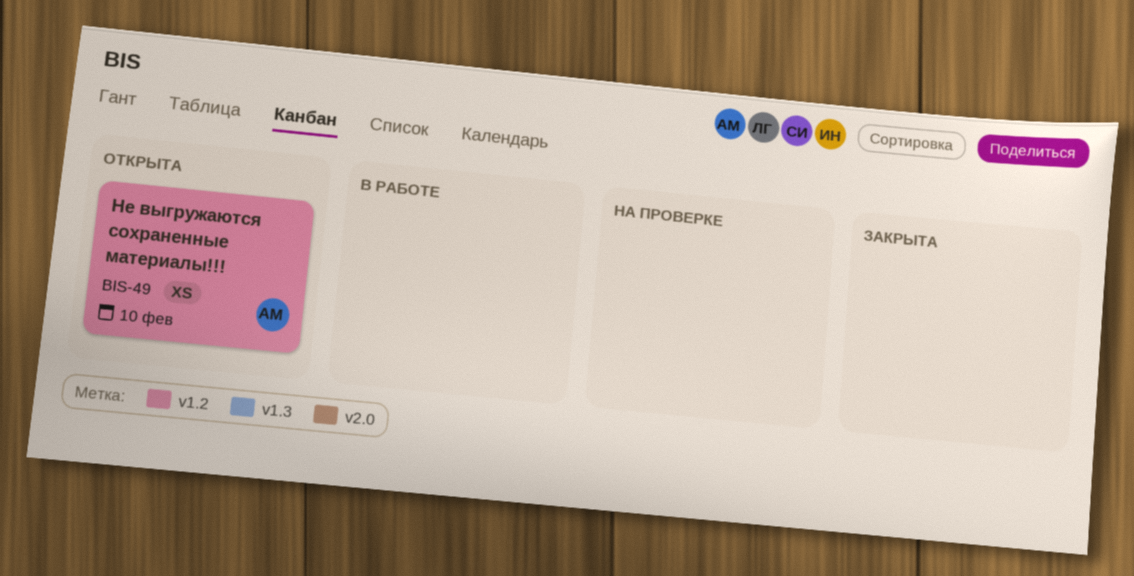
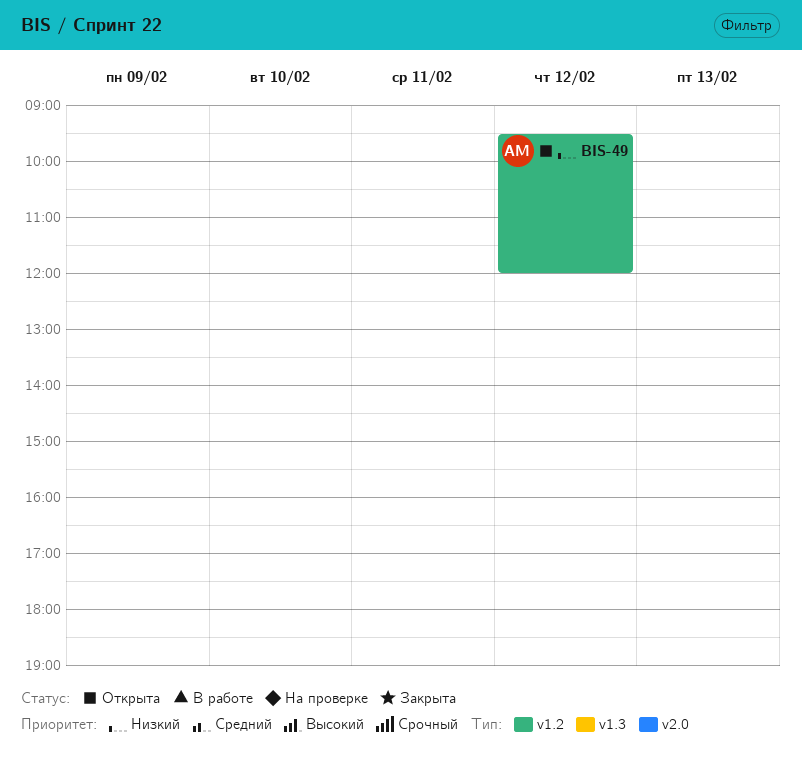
BIS-49, day: Feb 10 -> Feb 12

